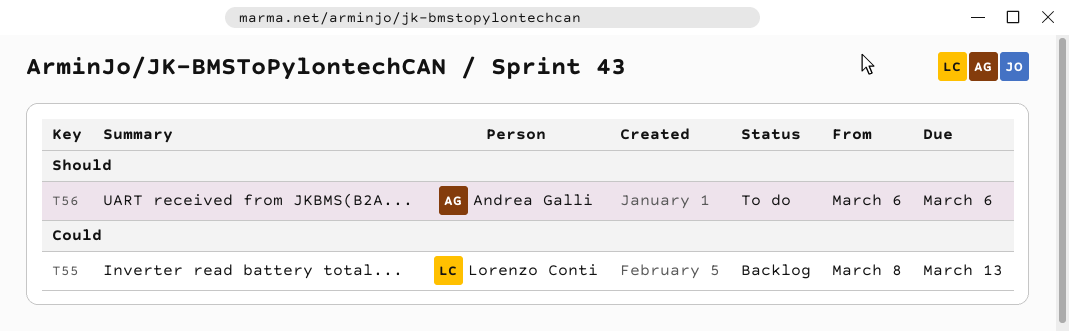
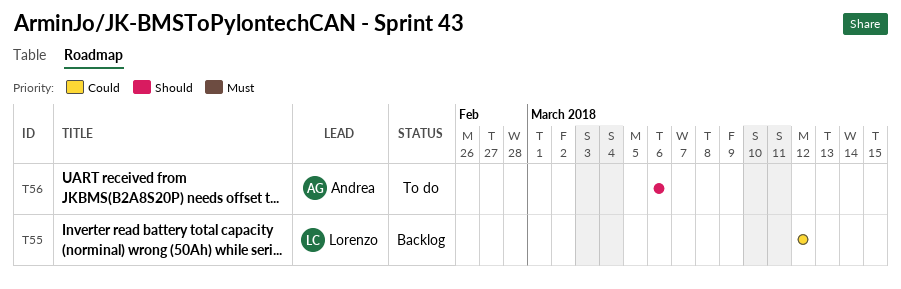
T55, start: Mar 8 -> Mar 12
T55, due: Mar 13 -> Mar 12

